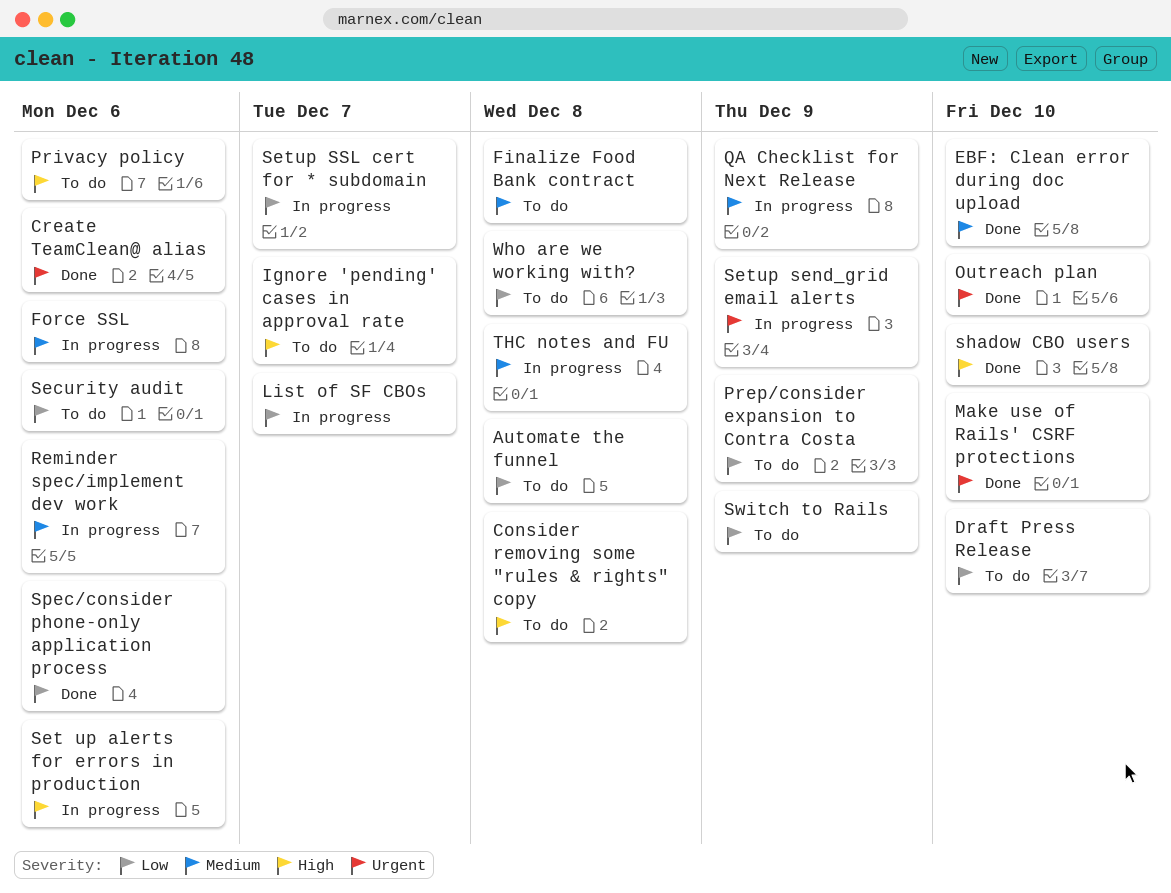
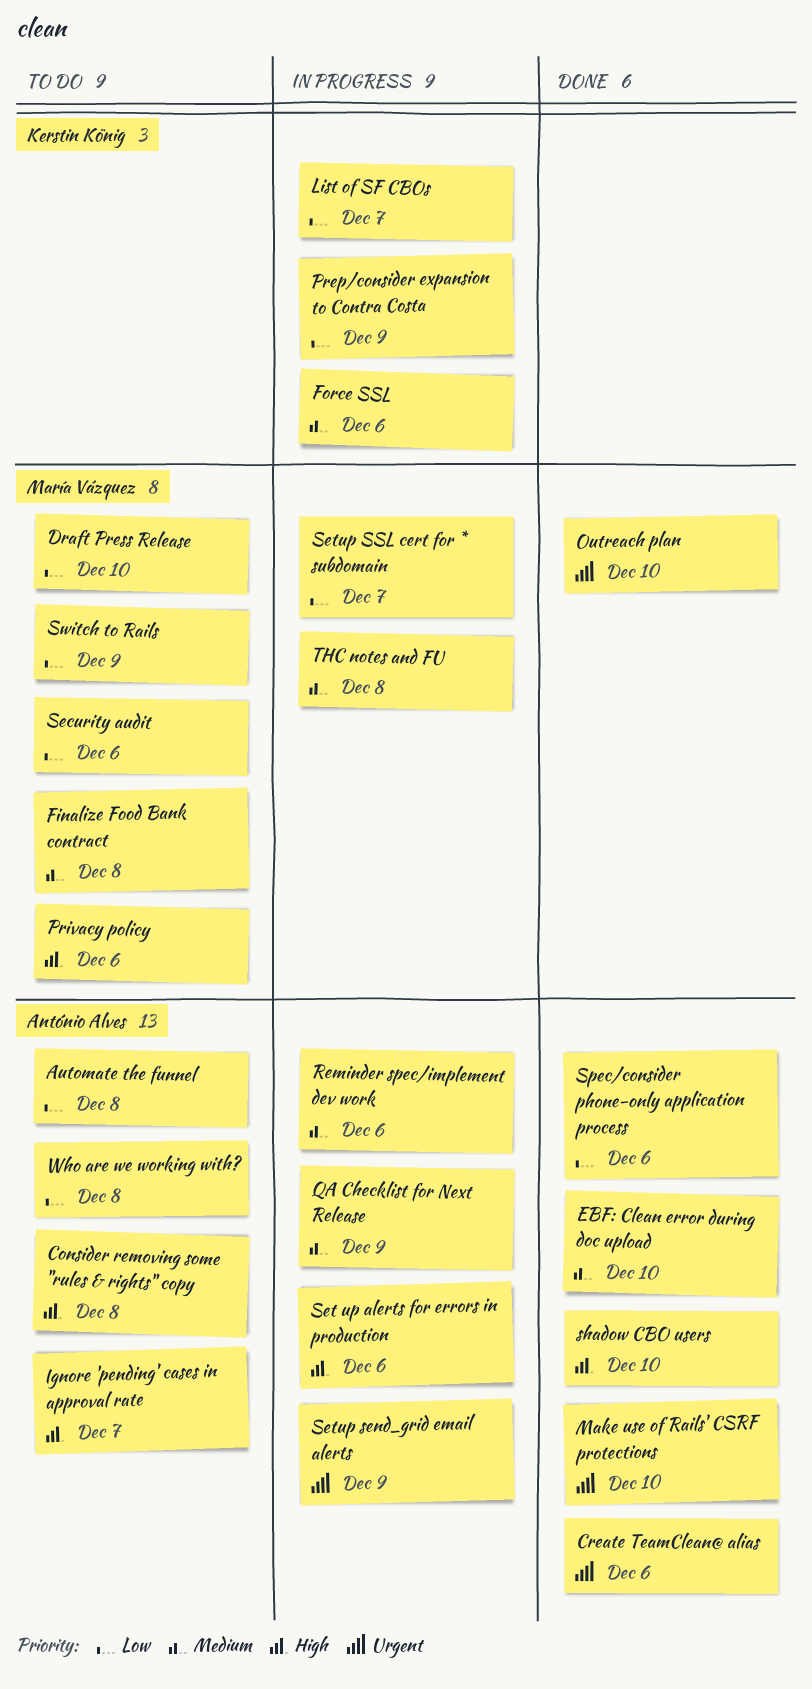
Prep/consider expansion to Contra Costa, status: To do -> In progress

